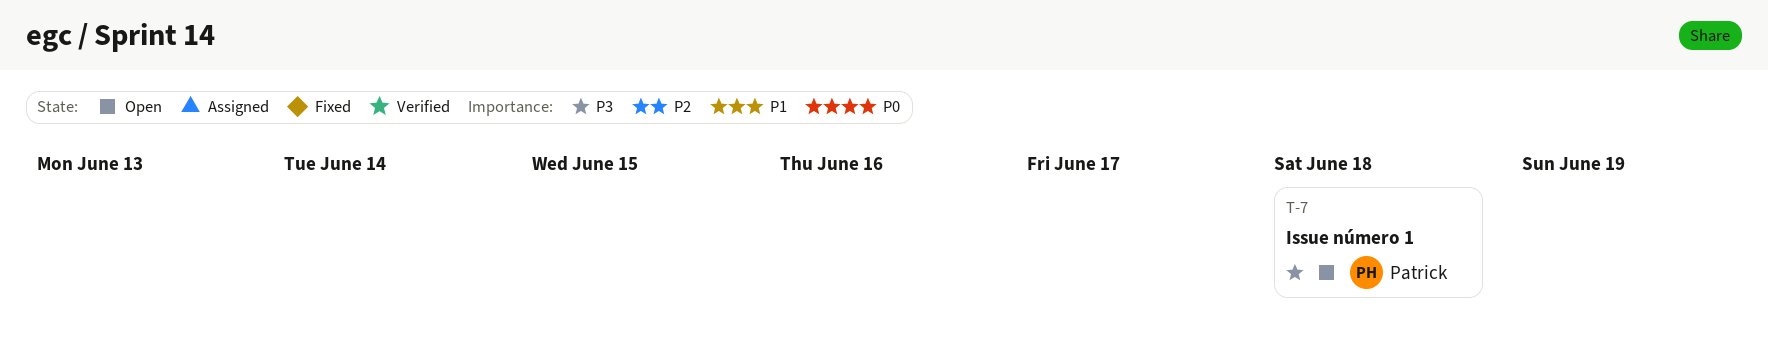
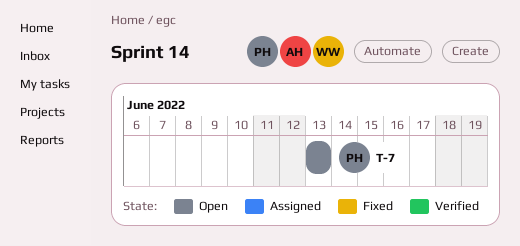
T-7, due: Jun 18 -> Jun 13

